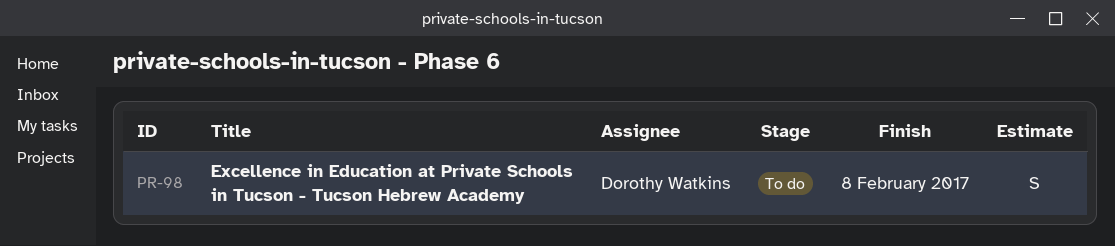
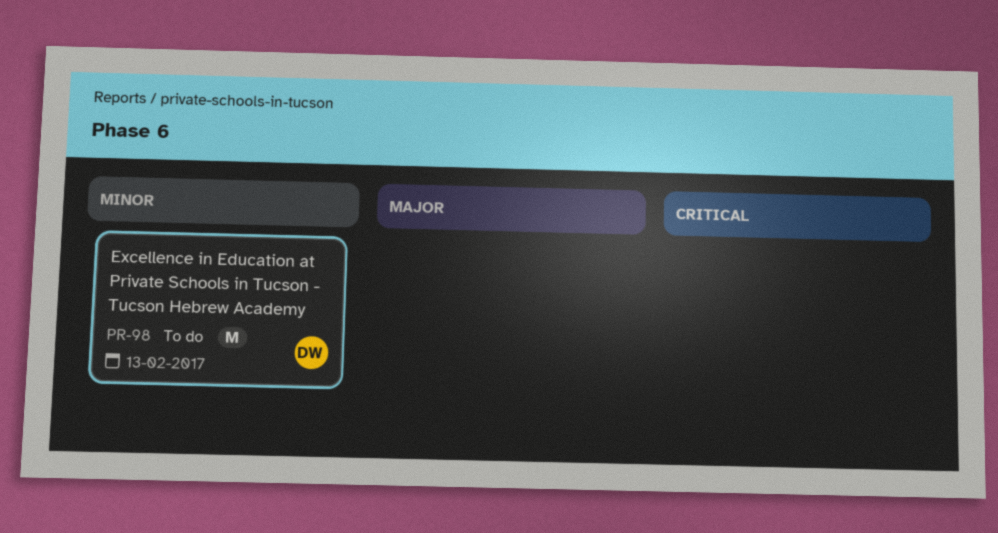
PR-98, estimate: S -> M
PR-98, due: Feb 8 -> Feb 13

